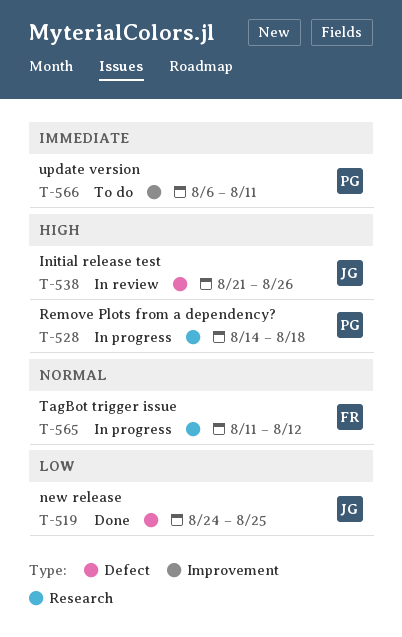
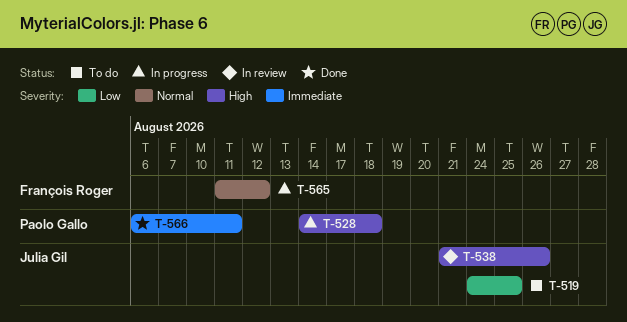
T-519, status: Done -> To do
T-566, status: To do -> Done

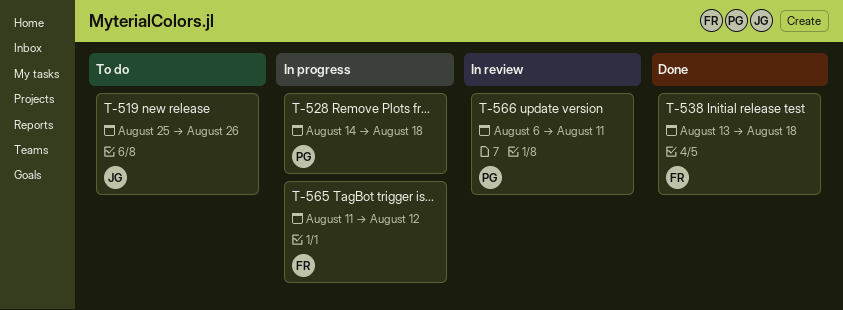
T-519, start: Aug 24 -> Aug 25
T-519, due: Aug 25 -> Aug 26
T-538, status: In review -> Done
T-538, owner: Julia Gil -> François Roger
T-538, start: Aug 21 -> Aug 13
T-538, due: Aug 26 -> Aug 18
T-566, status: Done -> In review

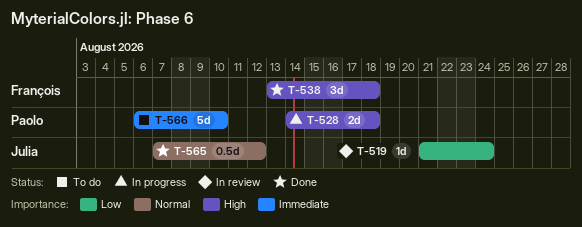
T-519, status: To do -> In review
T-519, start: Aug 25 -> Aug 21
T-519, due: Aug 26 -> Aug 24
T-565, status: In progress -> Done
T-565, owner: François -> Julia
T-565, start: Aug 11 -> Aug 7
T-566, status: In review -> To do
T-566, due: Aug 11 -> Aug 10

